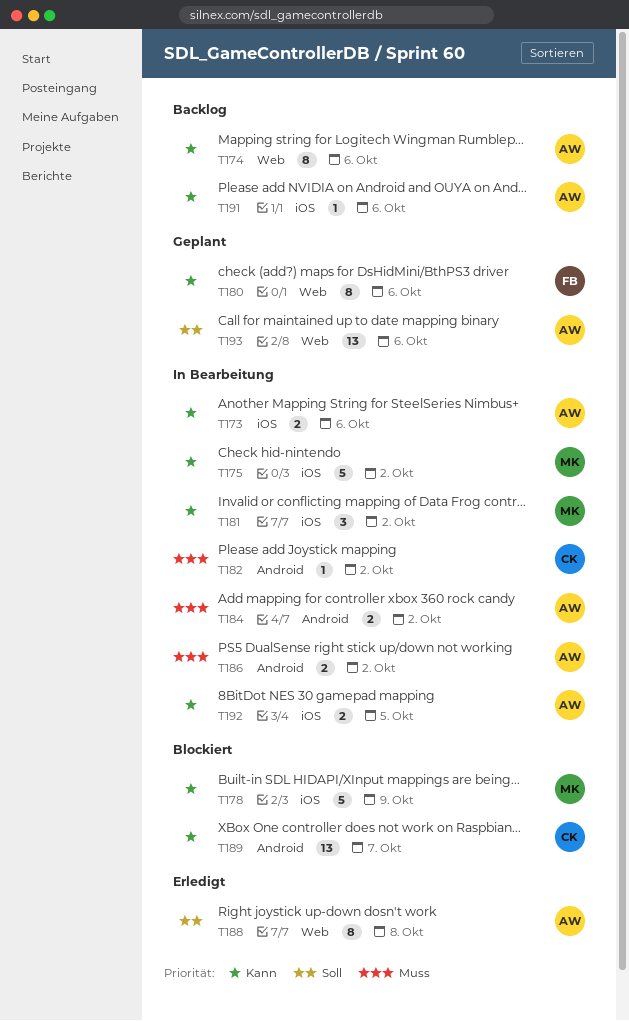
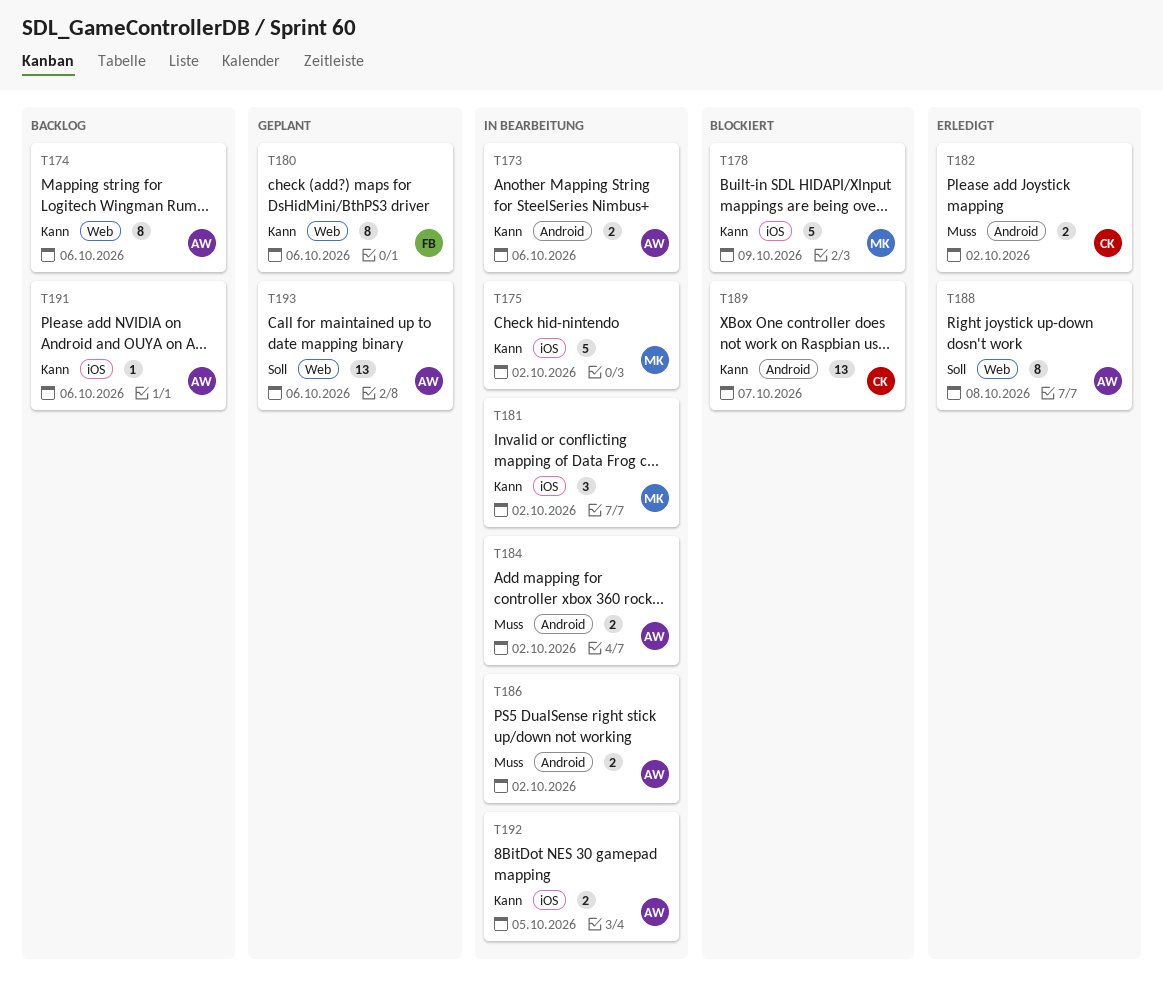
T173, label: iOS -> Android
T182, status: In Bearbeitung -> Erledigt
T182, estimate: 1 -> 2

